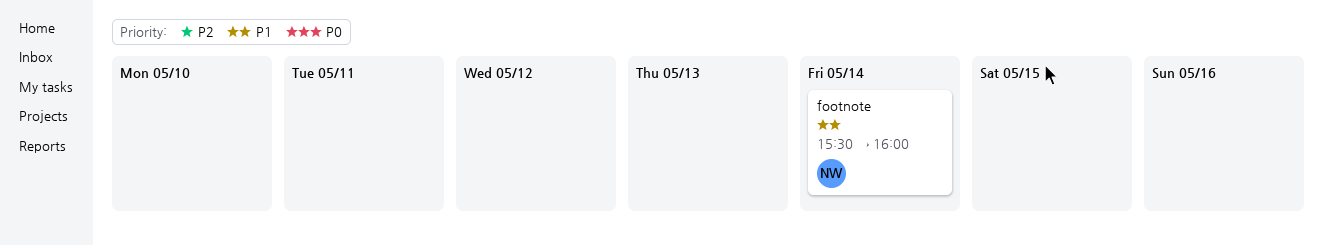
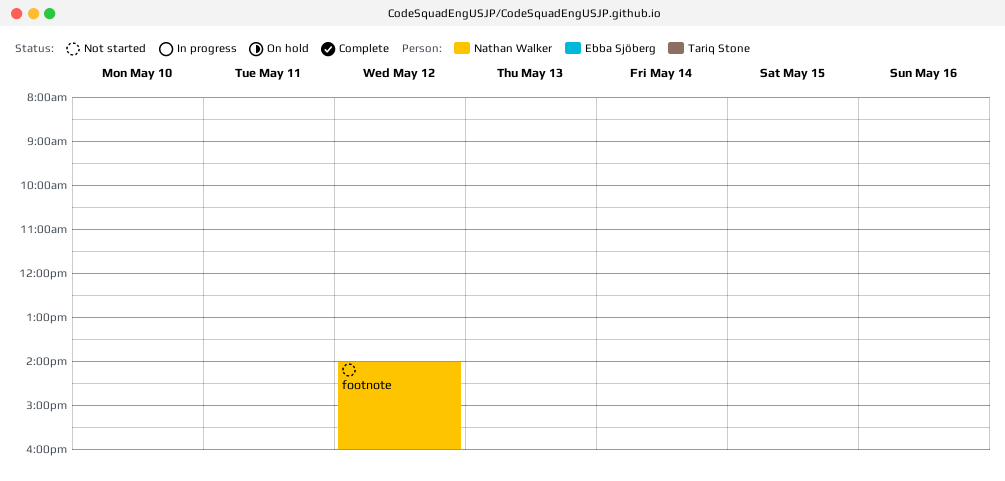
footnote, day: May 14 -> May 12
footnote, begins: 15:30 -> 14:00

